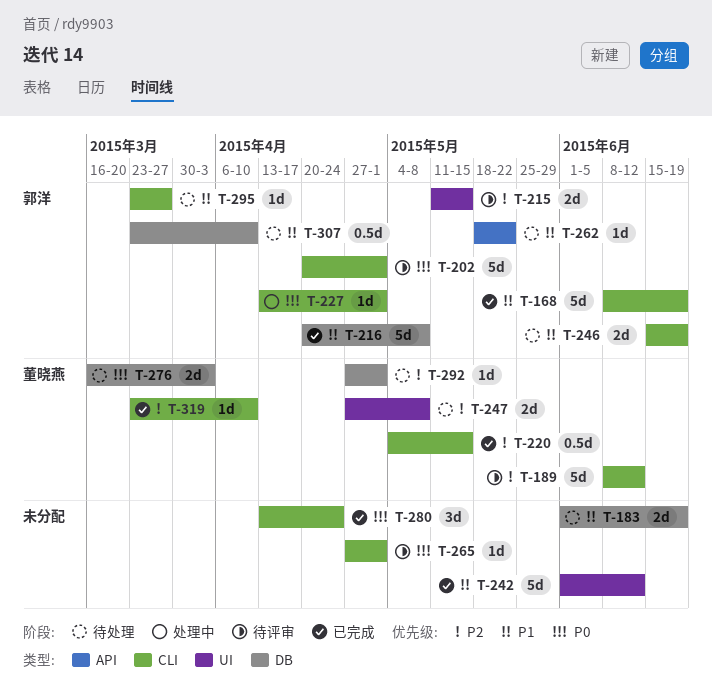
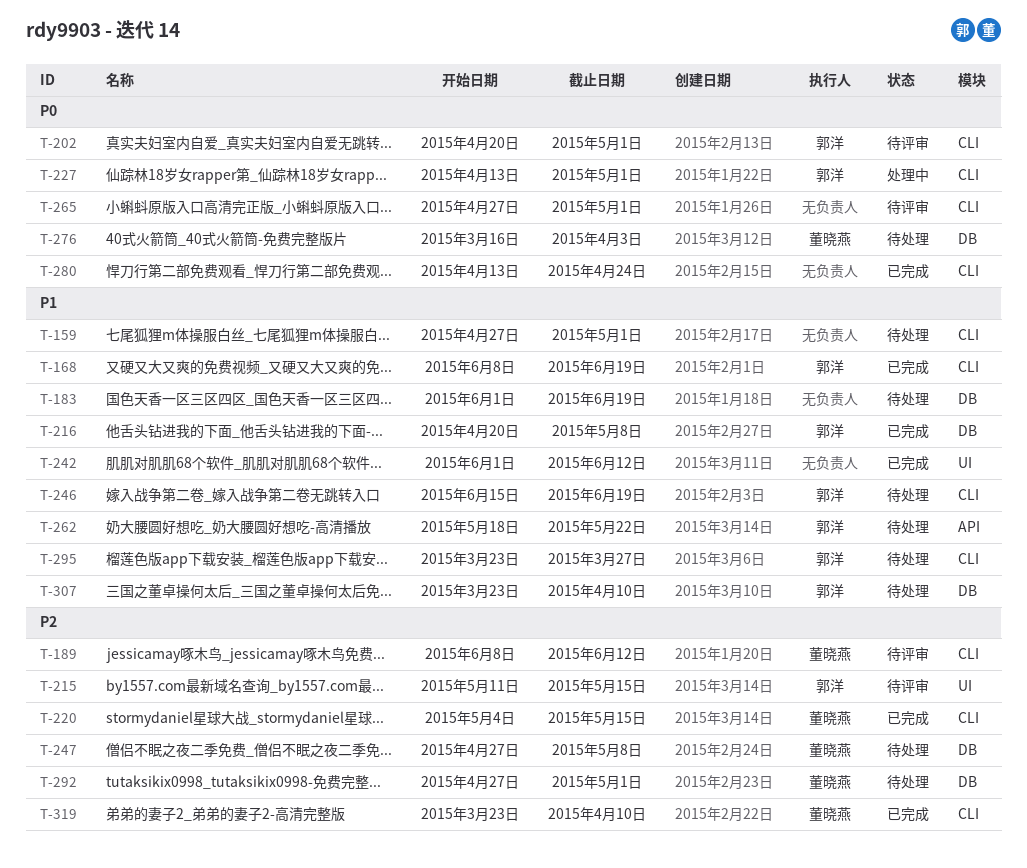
T-159: none -> present
T-247, label: UI -> DB

